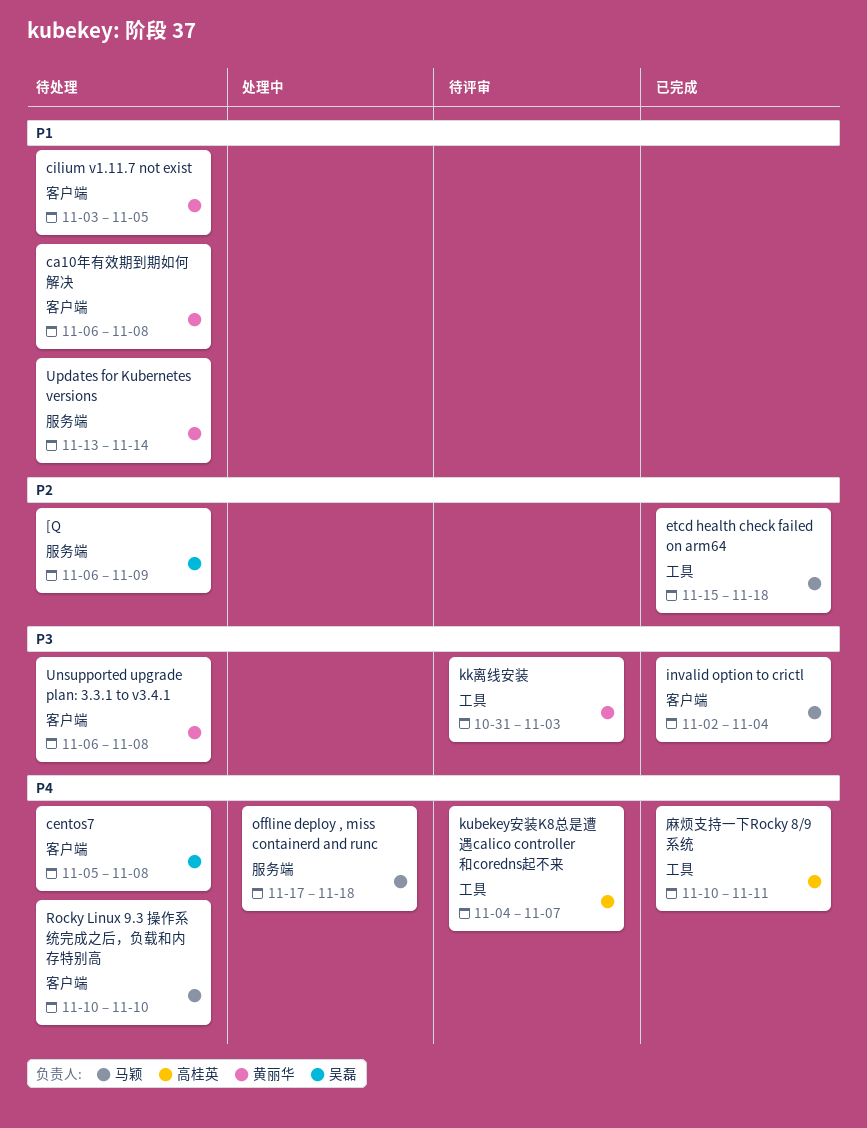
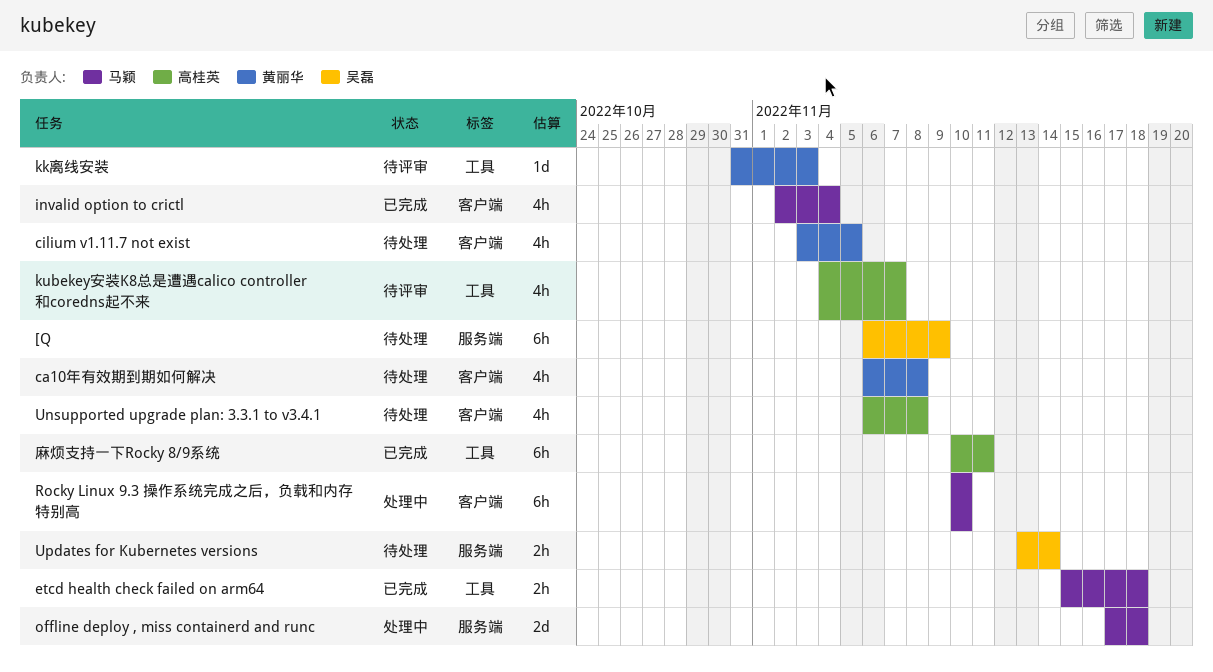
centos7: present -> none
Rocky Linux 9.3 操作系统完成之后，负载和内存特别高, status: 待处理 -> 处理中
Unsupported upgrade plan: 3.3.1 to v3.4.1, owner: 黄丽华 -> 高桂英
Updates for Kubernetes versions, owner: 黄丽华 -> 吴磊

